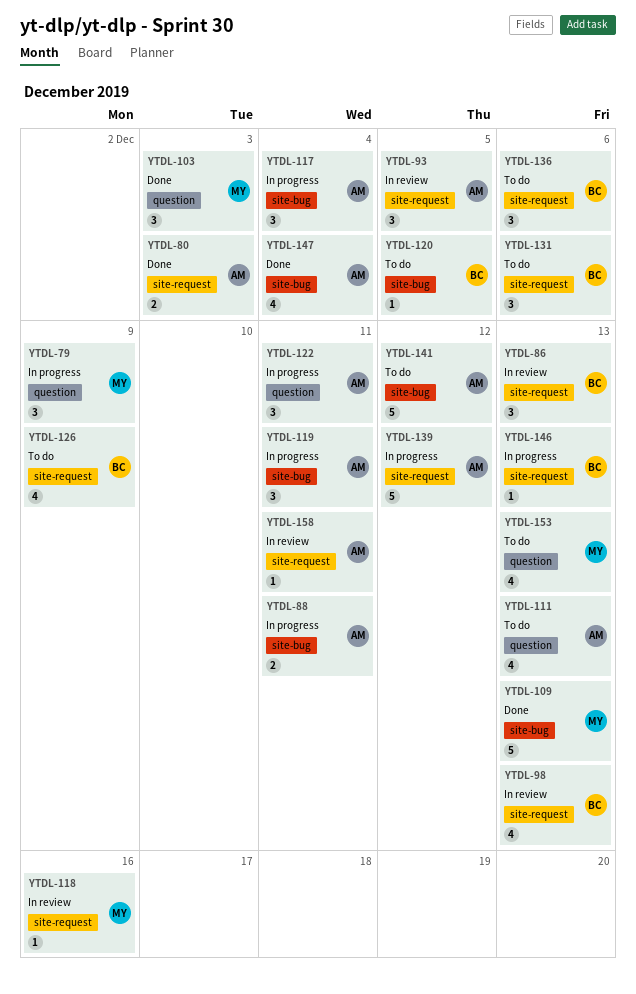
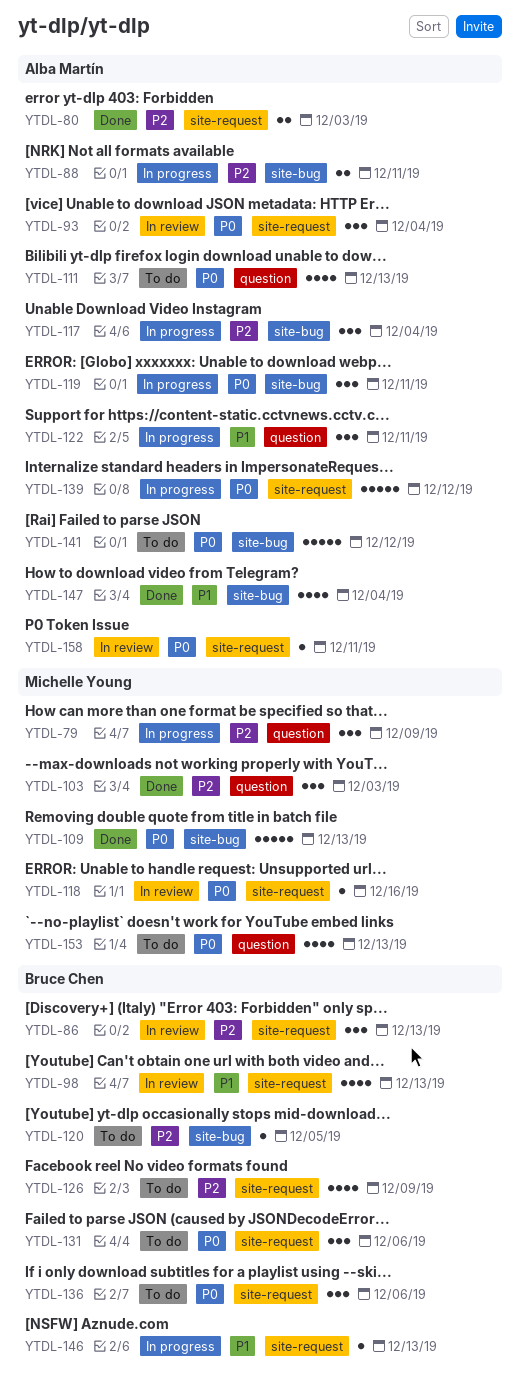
YTDL-93, due: Dec 5 -> Dec 4

